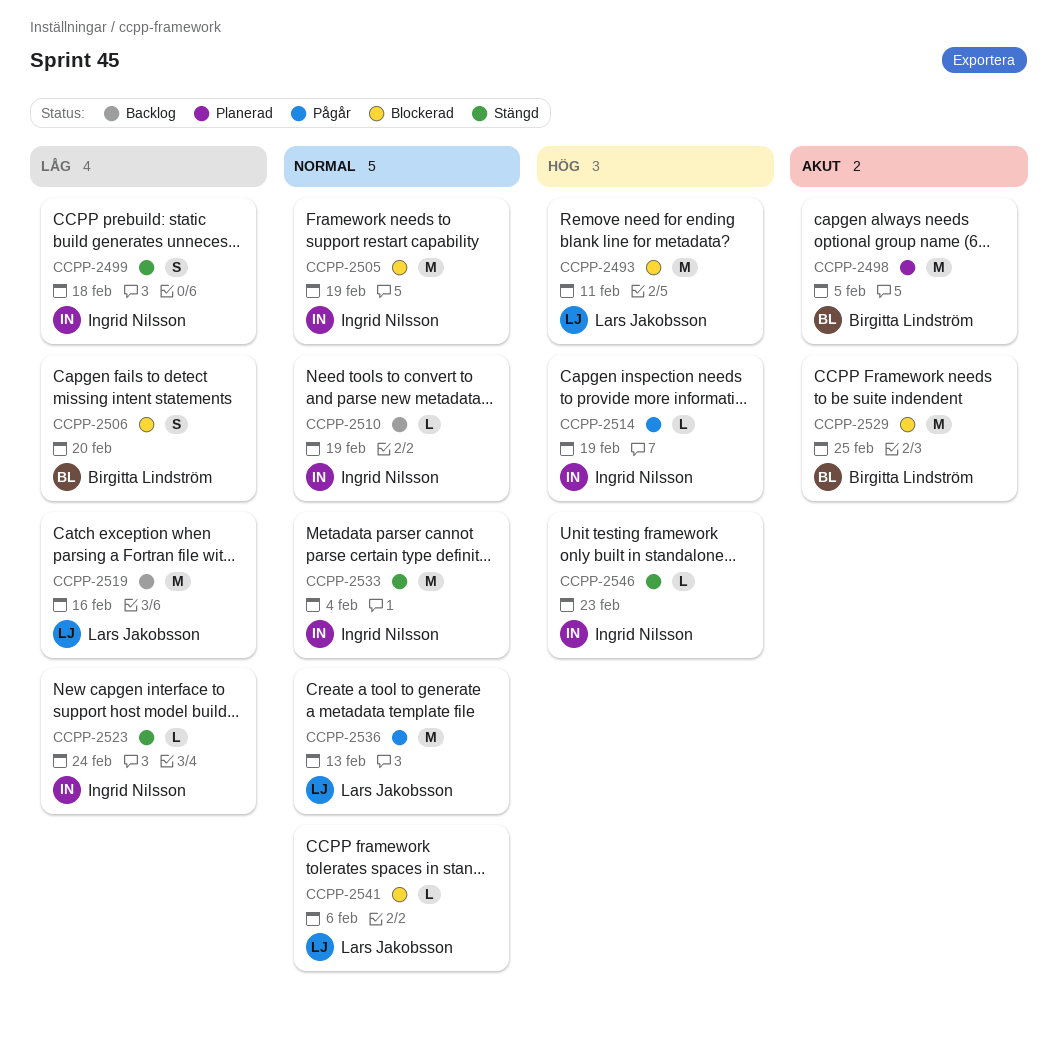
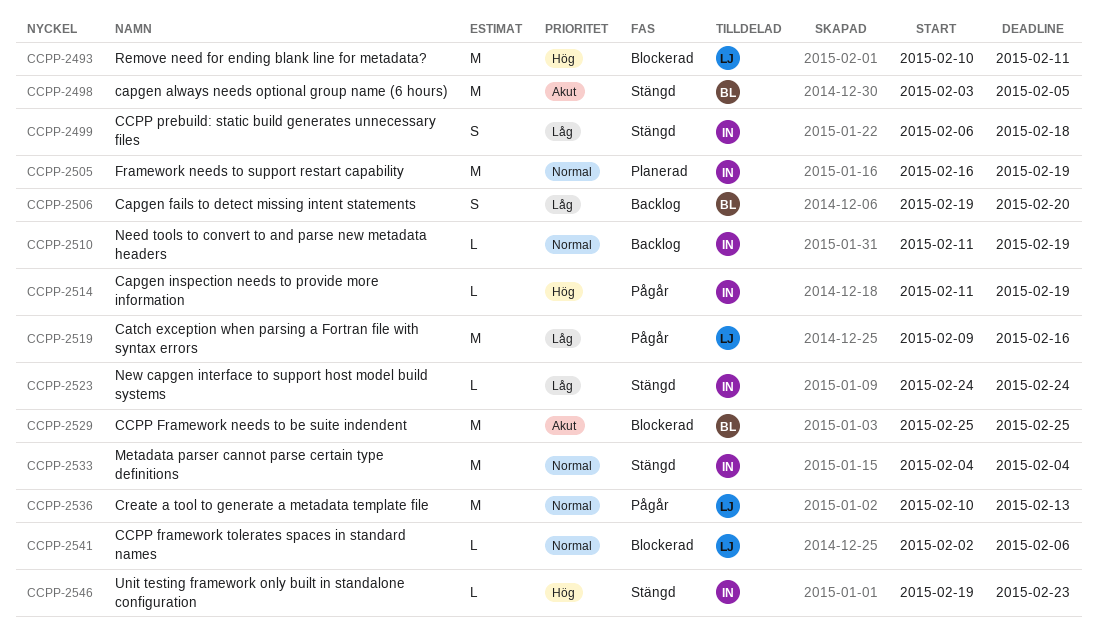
CCPP-2498, status: Planerad -> Stängd
CCPP-2505, status: Blockerad -> Planerad
CCPP-2506, status: Blockerad -> Backlog
CCPP-2519, status: Backlog -> Pågår

